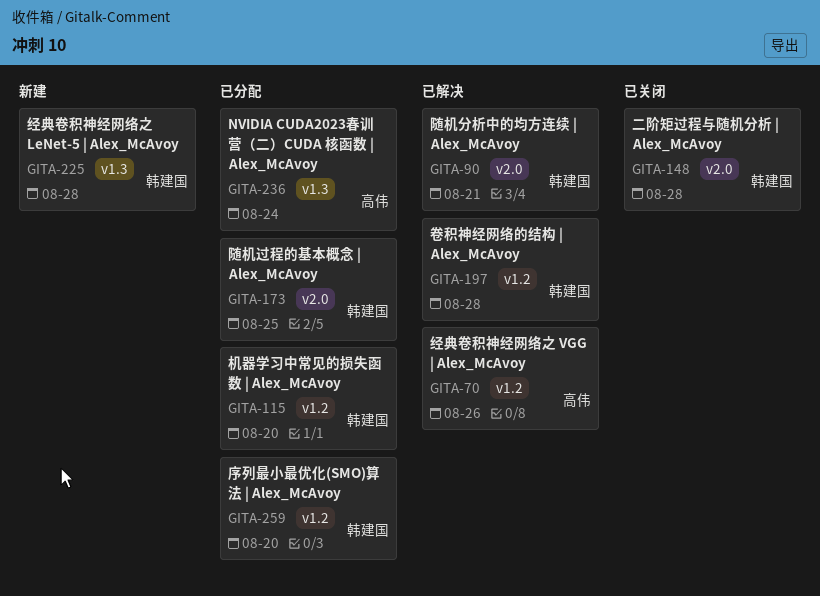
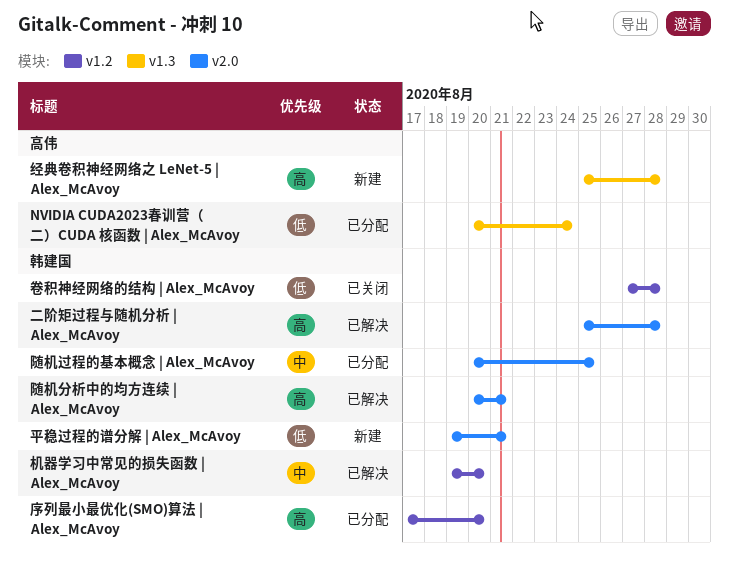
二阶矩过程与随机分析 | Alex_McAvoy, status: 已关闭 -> 已解决
卷积神经网络的结构 | Alex_McAvoy, status: 已解决 -> 已关闭
平稳过程的谱分解 | Alex_McAvoy: none -> present
机器学习中常见的损失函数 | Alex_McAvoy, status: 已分配 -> 已解决
经典卷积神经网络之 LeNet-5 | Alex_McAvoy, owner: 韩建国 -> 高伟
经典卷积神经网络之 VGG | Alex_McAvoy: present -> none

